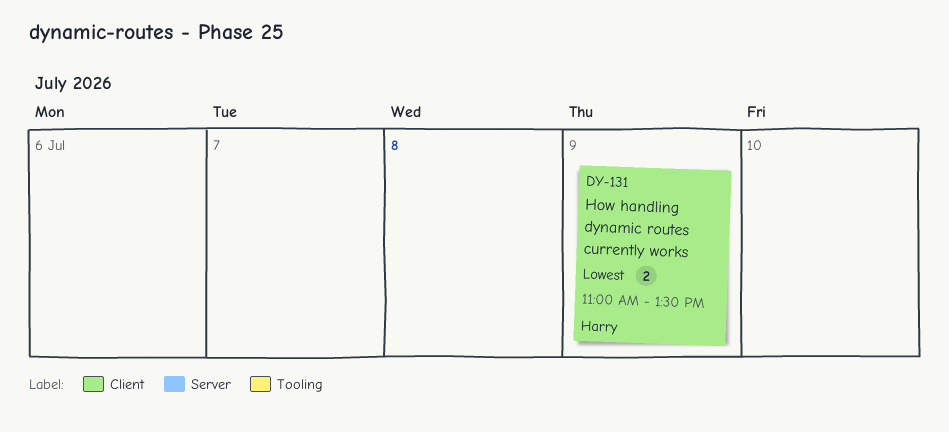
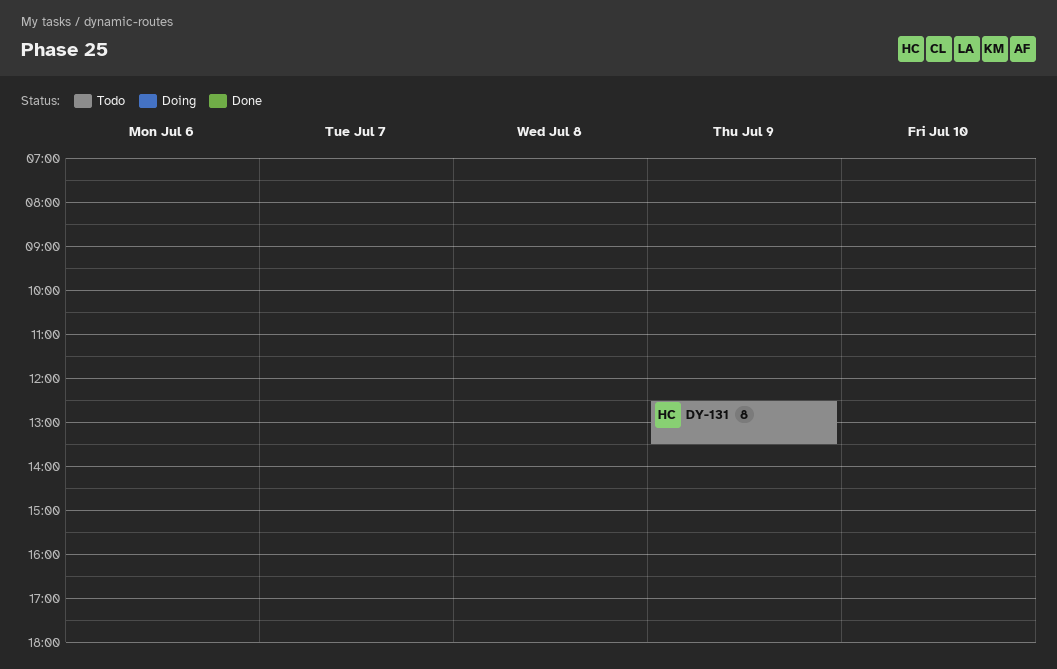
DY-131, estimate: 2 -> 8
DY-131, begins: 11:00 -> 12:30

